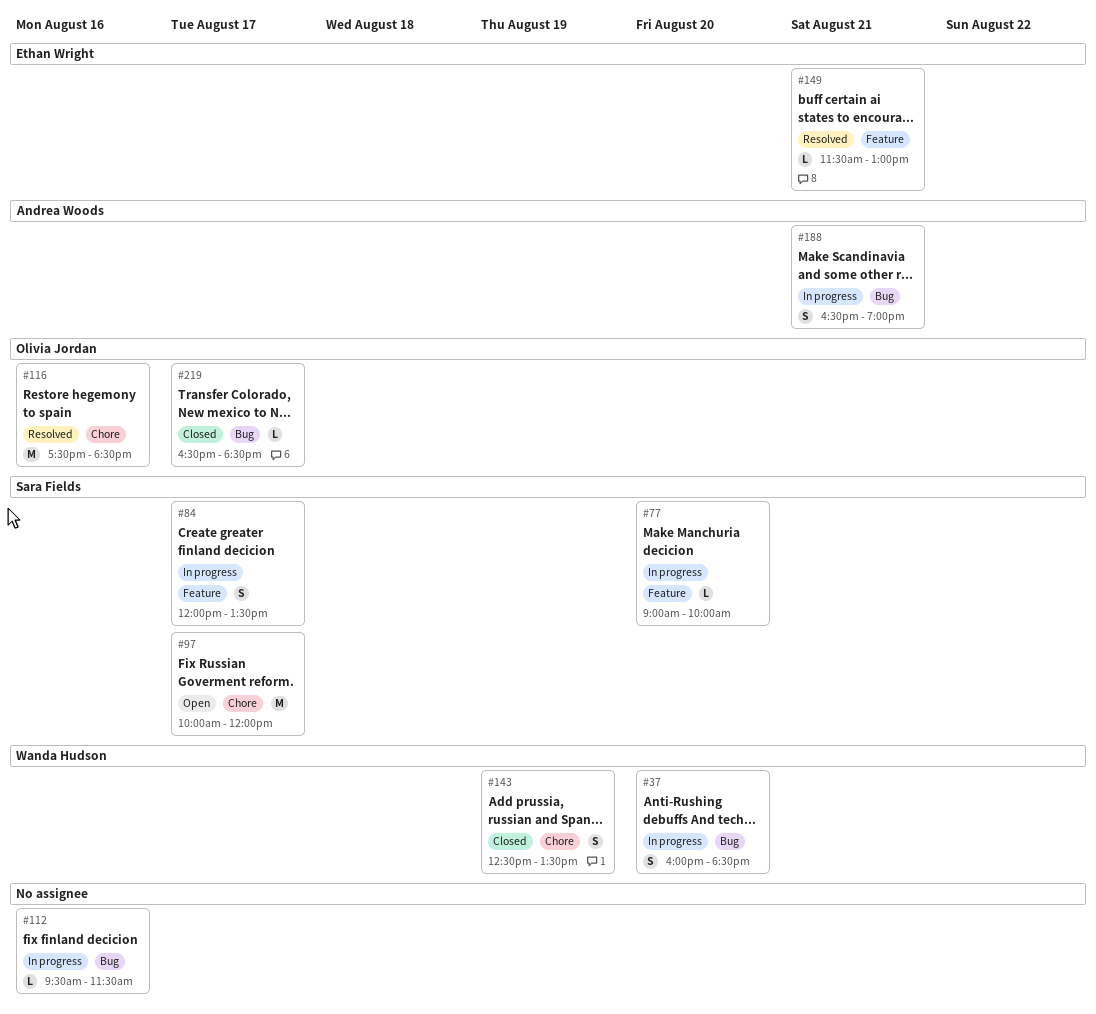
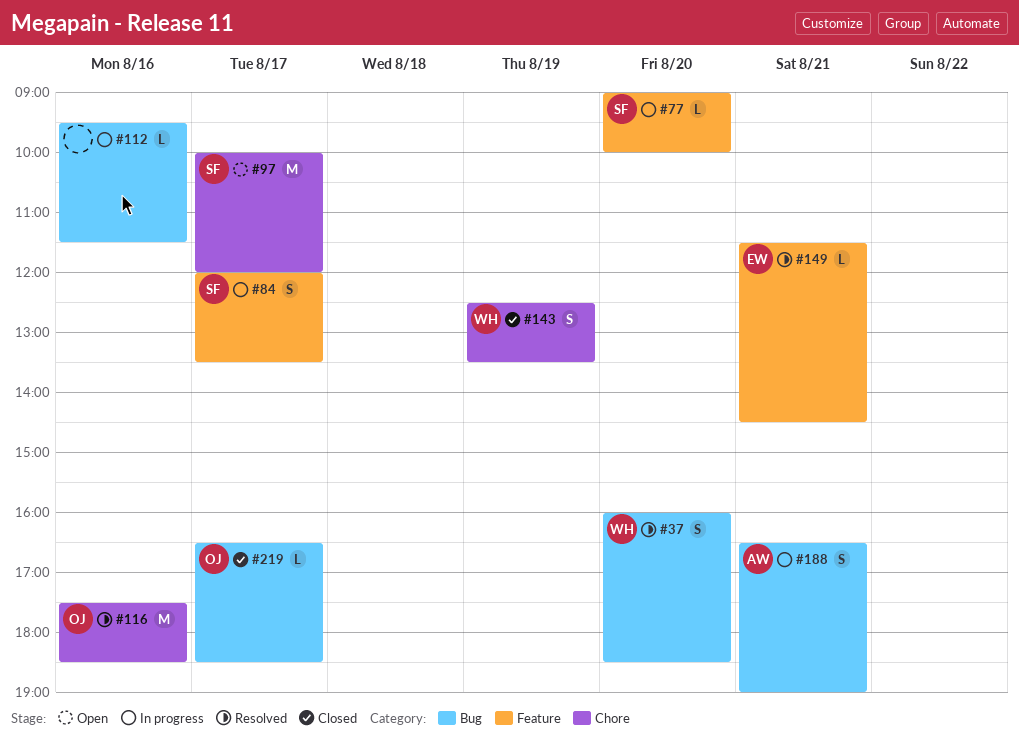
#37, status: In progress -> Resolved
#149, ends: 13:00 -> 14:30

